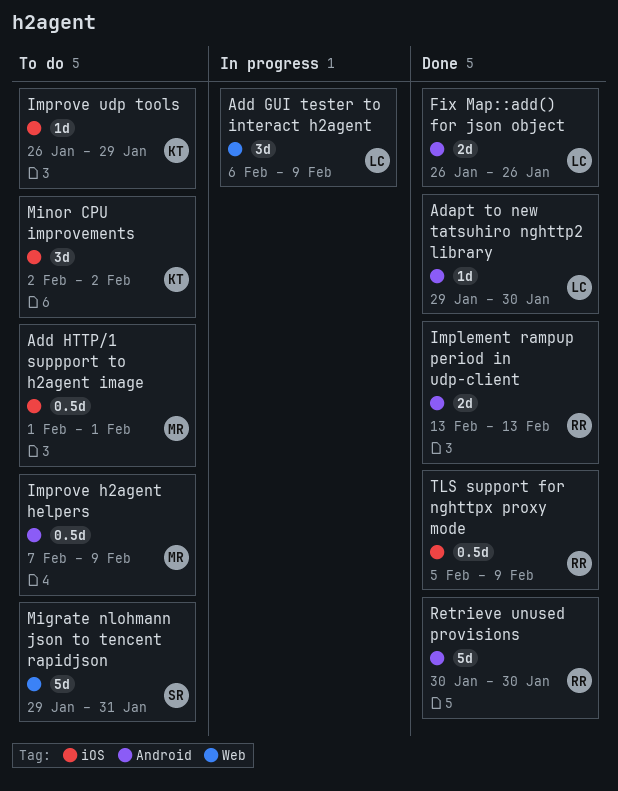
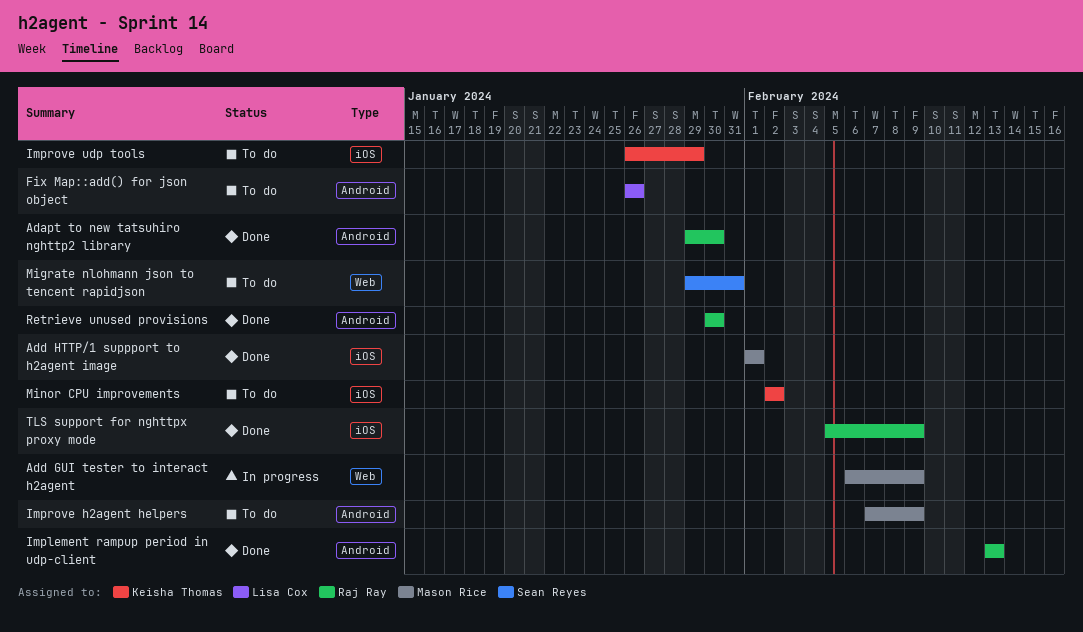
Adapt to new tatsuhiro nghttp2 library, owner: Lisa Cox -> Raj Ray
Add GUI tester to interact h2agent, owner: Lisa Cox -> Mason Rice
Add HTTP/1 suppport to h2agent image, status: To do -> Done
Fix Map::add() for json object, status: Done -> To do

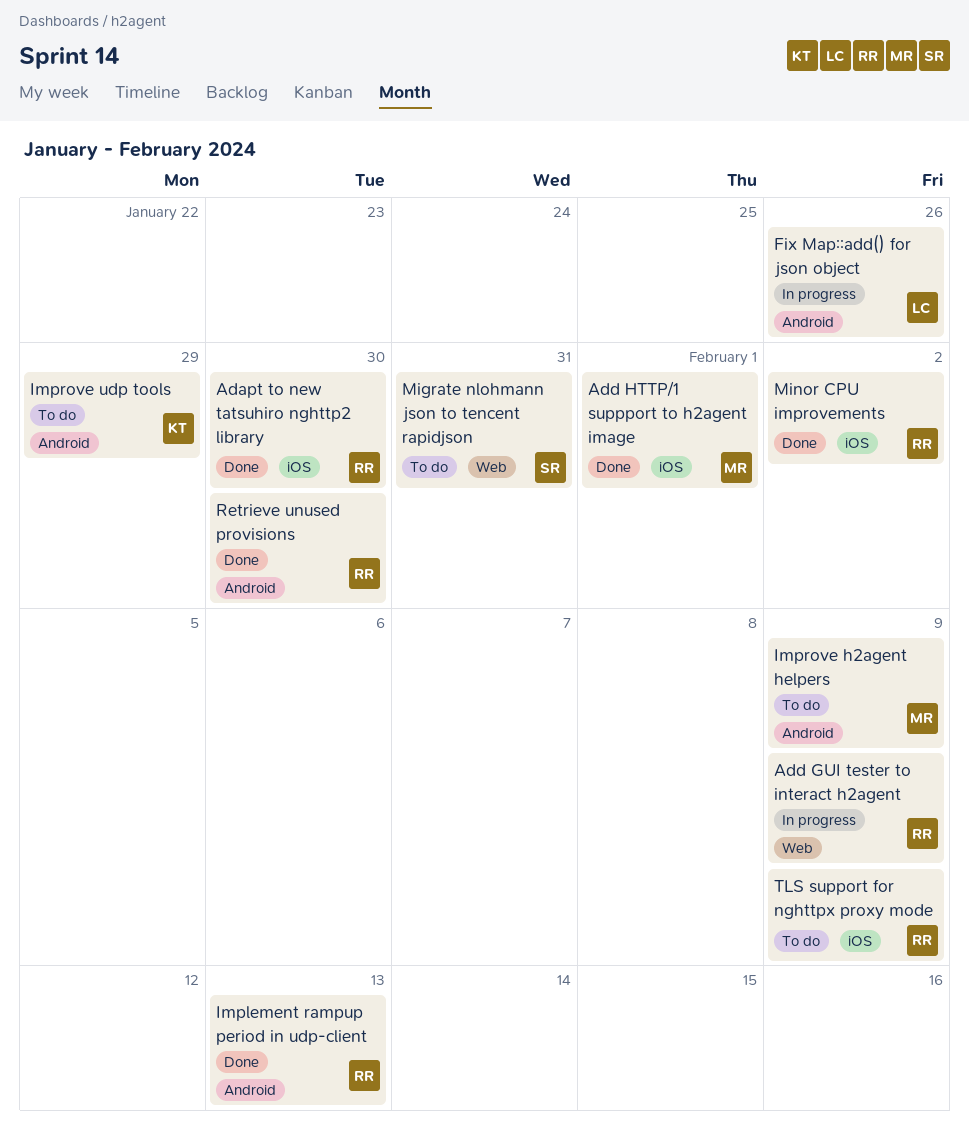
Adapt to new tatsuhiro nghttp2 library, label: Android -> iOS
Add GUI tester to interact h2agent, owner: Mason Rice -> Raj Ray
Fix Map::add() for json object, status: To do -> In progress
Improve udp tools, label: iOS -> Android
Minor CPU improvements, status: To do -> Done
Minor CPU improvements, owner: Keisha Thomas -> Raj Ray
TLS support for nghttpx proxy mode, status: Done -> To do

